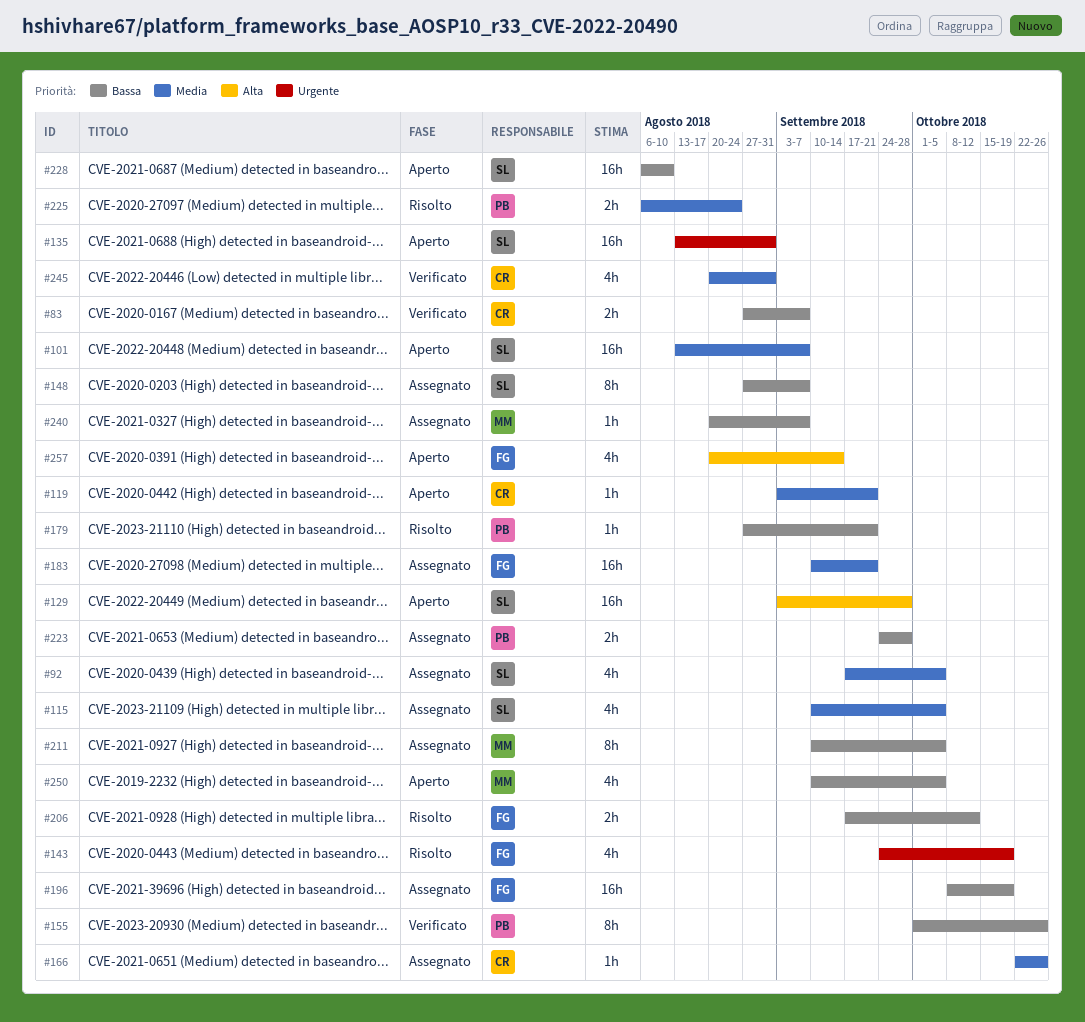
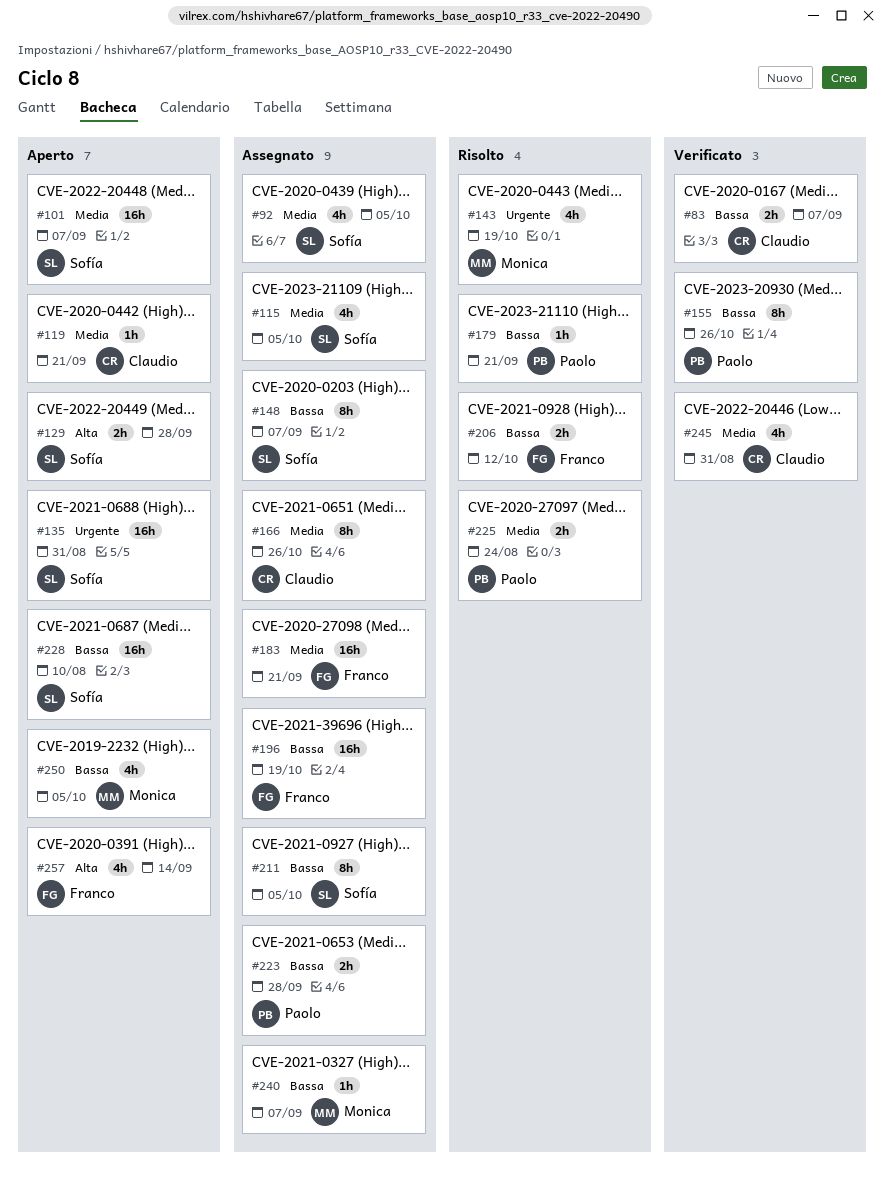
#129, estimate: 16h -> 2h
#143, owner: Franco -> Monica
#166, estimate: 1h -> 8h
#211, owner: Monica -> Sofía

